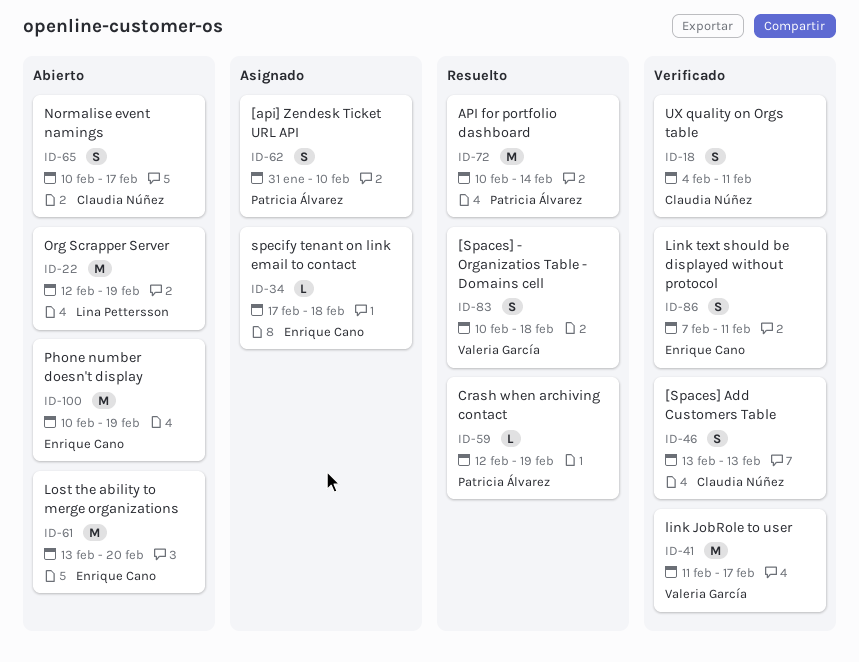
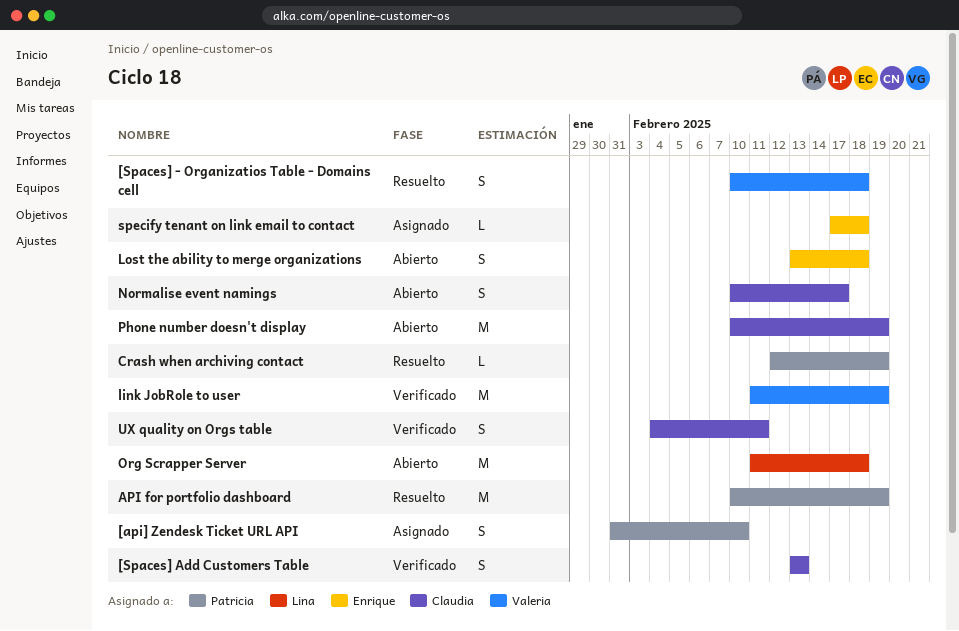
API for portfolio dashboard, due: Feb 14 -> Feb 19
link JobRole to user, due: Feb 17 -> Feb 19
Link text should be displayed without protocol: present -> none
Lost the ability to merge organizations, estimate: M -> S
Lost the ability to merge organizations, due: Feb 20 -> Feb 18
Org Scrapper Server, start: Feb 12 -> Feb 11
Org Scrapper Server, due: Feb 19 -> Feb 18
Phone number doesn't display, owner: Enrique Cano -> Claudia Núñez

